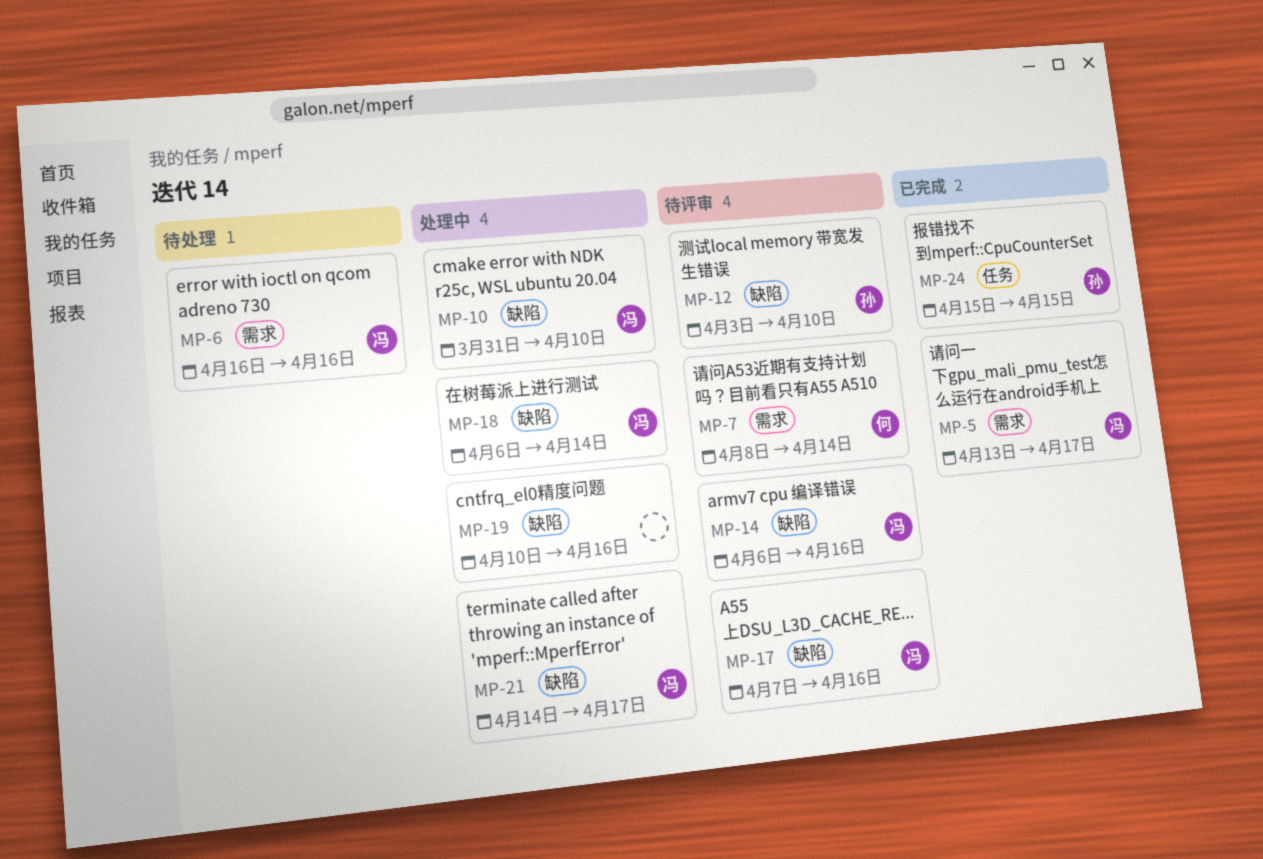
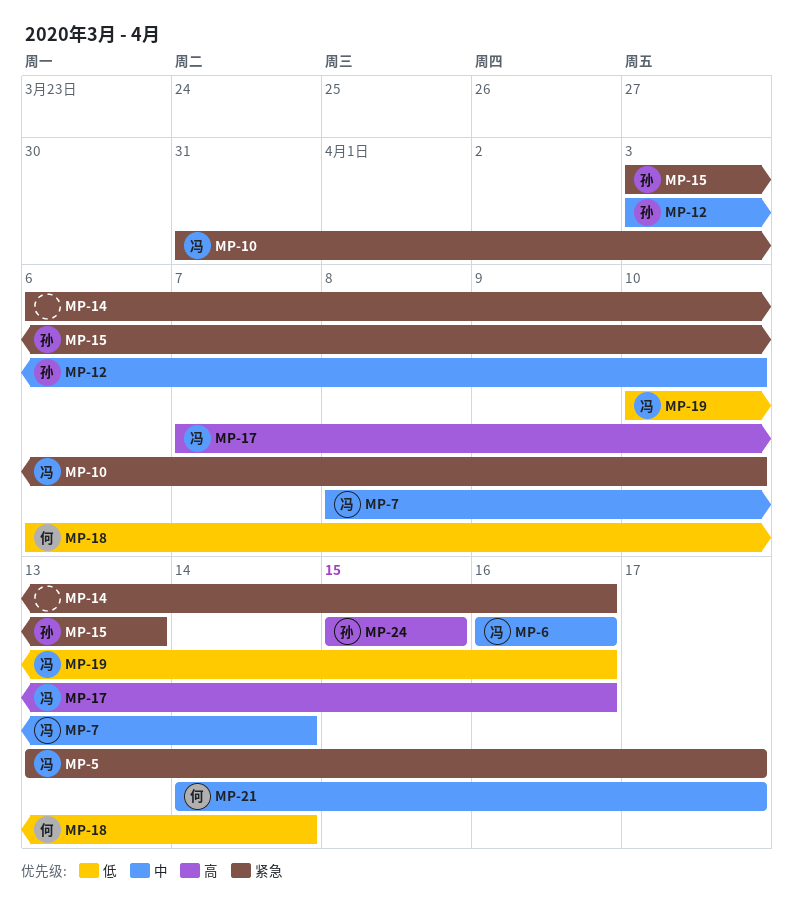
MP-7, owner: 何 -> 冯
MP-14, owner: 冯 -> none
MP-15: none -> present
MP-18, owner: 冯 -> 何
MP-19, owner: none -> 冯
MP-21, owner: 冯 -> 何

